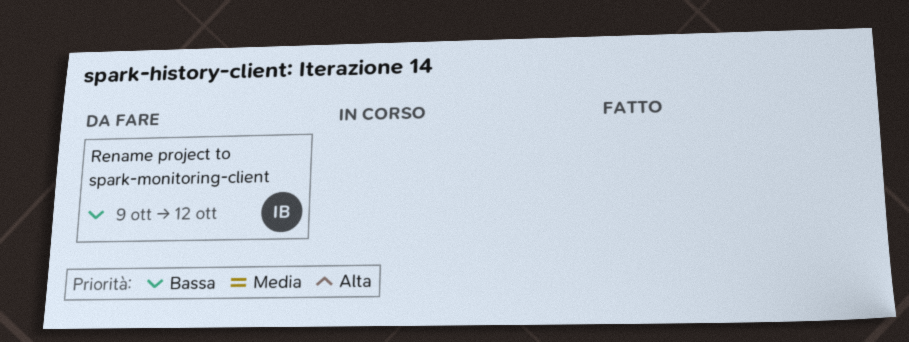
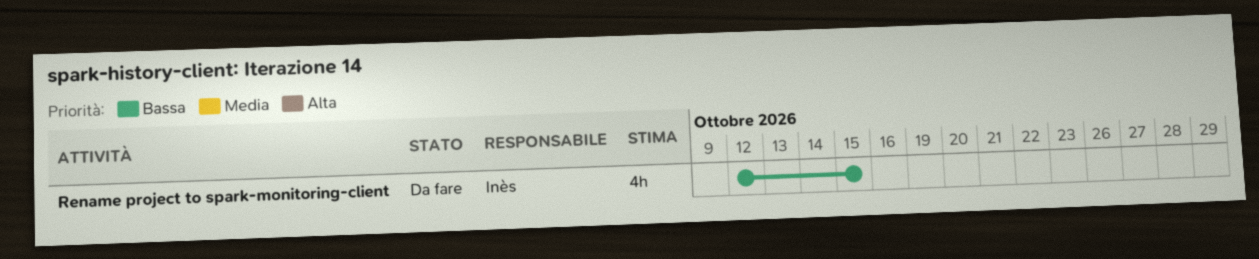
Rename project to spark-monitoring-client, start: Oct 9 -> Oct 12
Rename project to spark-monitoring-client, due: Oct 12 -> Oct 15

